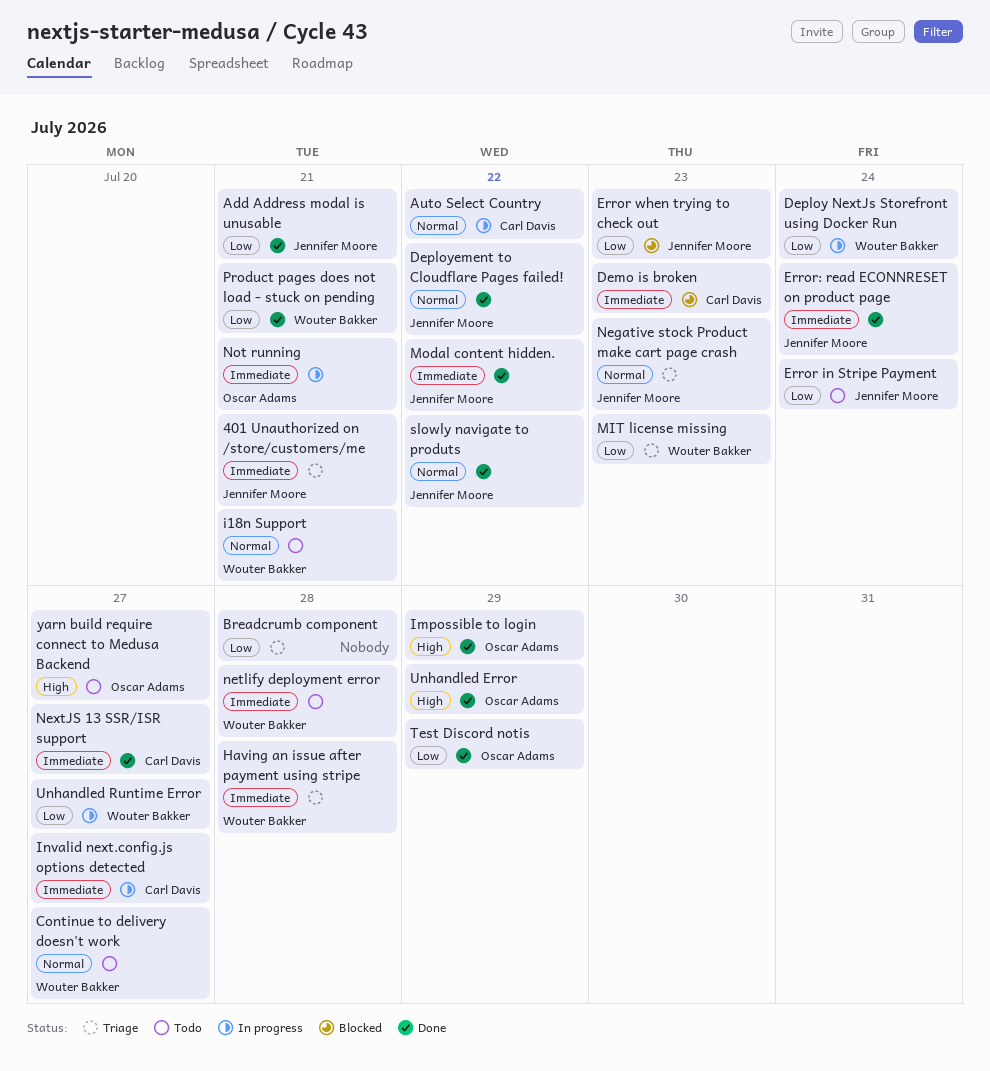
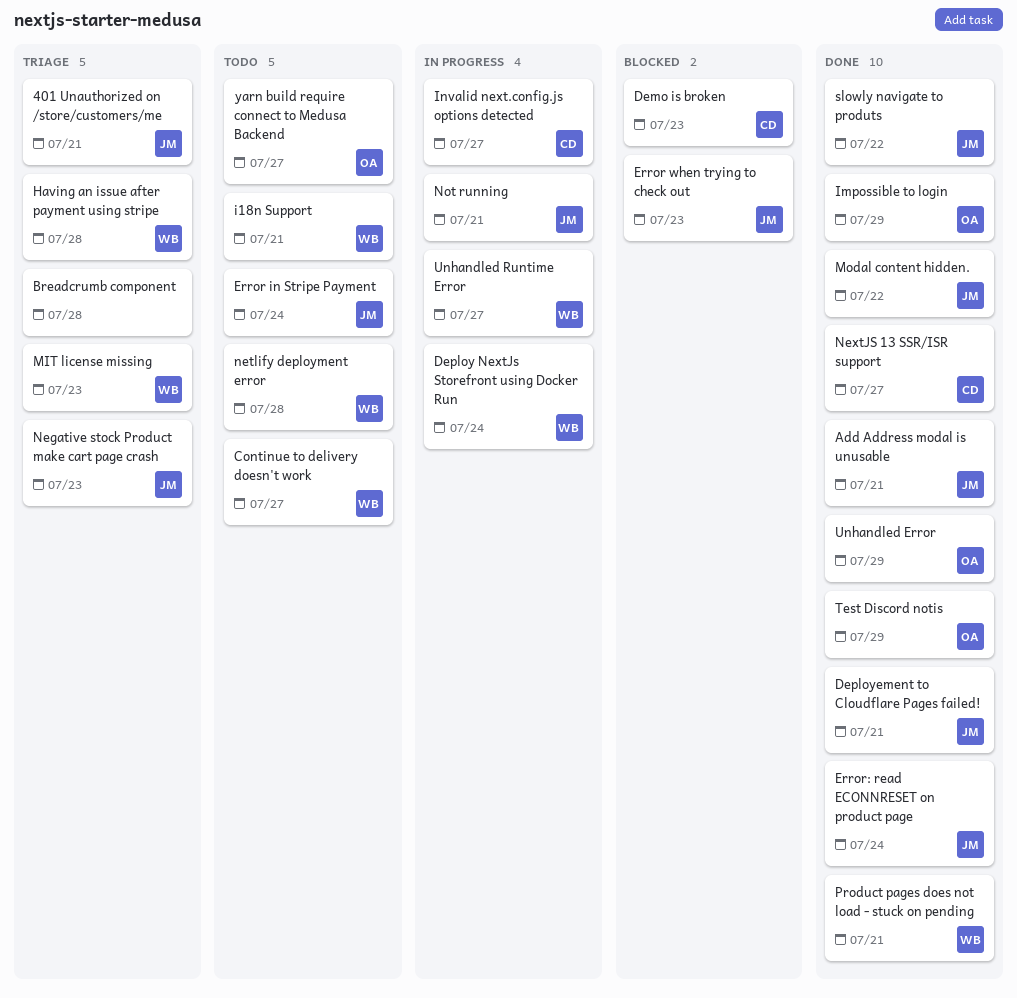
Auto Select Country: present -> none
Deployement to Cloudflare Pages failed!, due: Jul 22 -> Jul 21
Not running, owner: Oscar Adams -> Jennifer Moore

